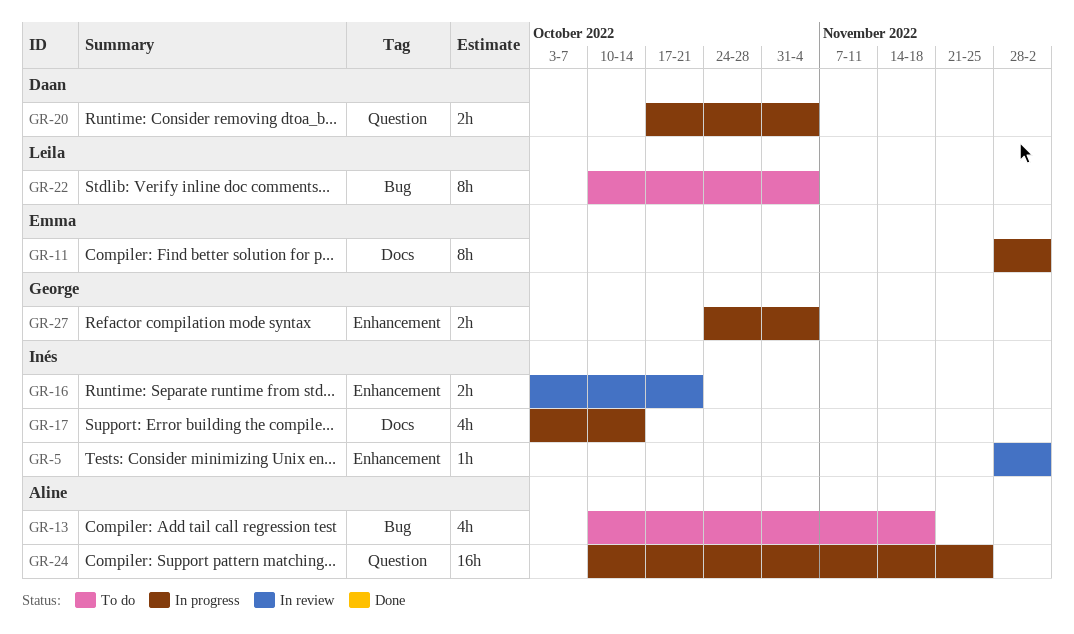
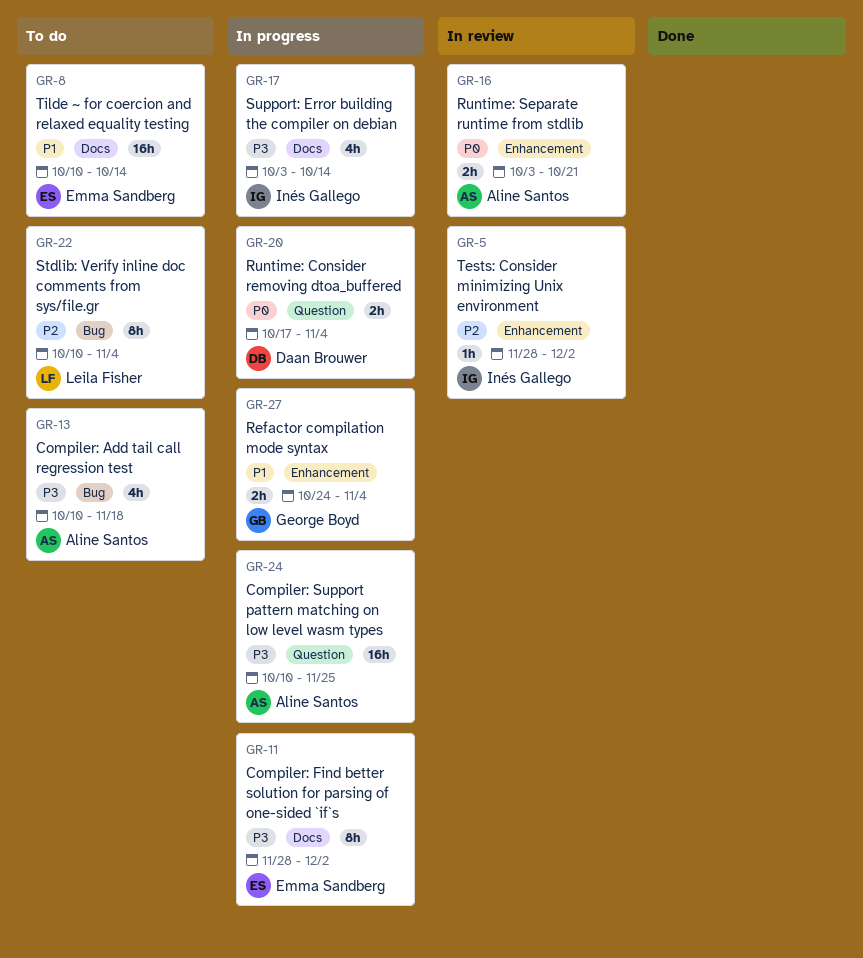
GR-8: none -> present
GR-16, owner: Inés Gallego -> Aline Santos

